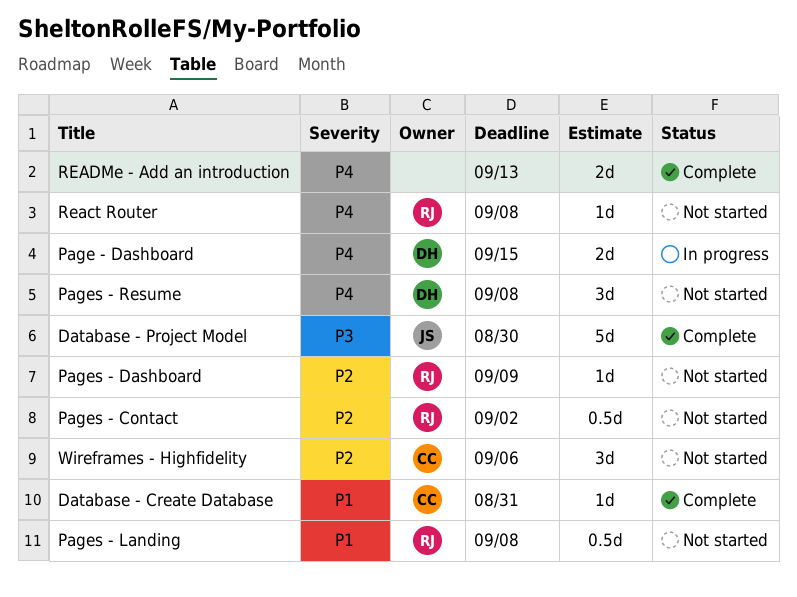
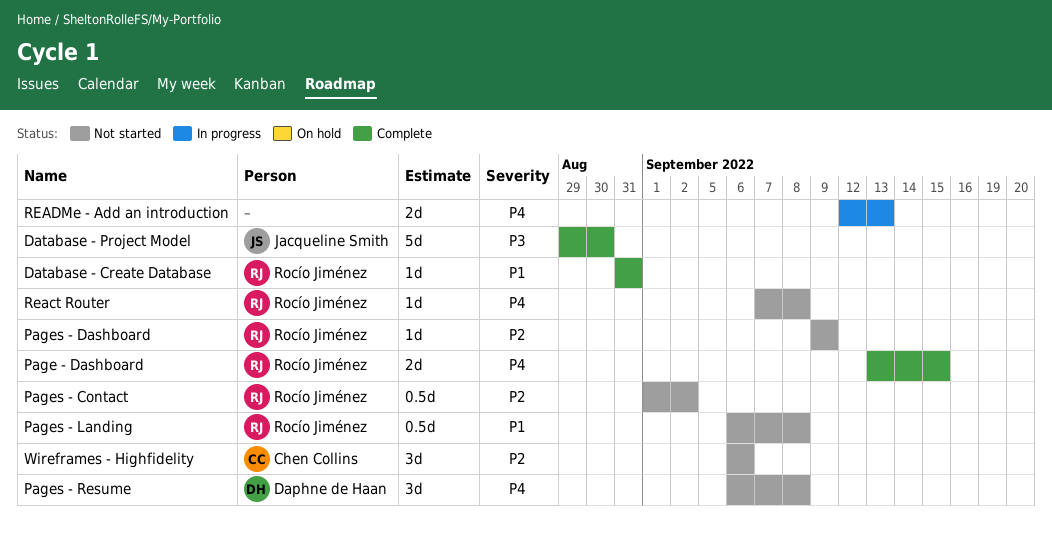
Database - Create Database, owner: Chen Collins -> Rocío Jiménez
Page - Dashboard, status: In progress -> Complete
Page - Dashboard, owner: Daphne de Haan -> Rocío Jiménez
READMe - Add an introduction, status: Complete -> In progress

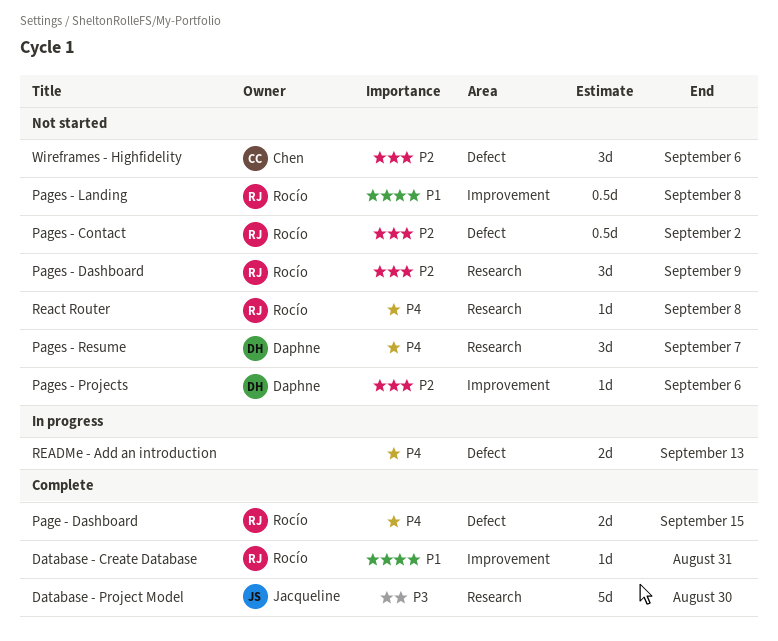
Pages - Dashboard, estimate: 1d -> 3d
Pages - Projects: none -> present
Pages - Resume, due: Sep 8 -> Sep 7

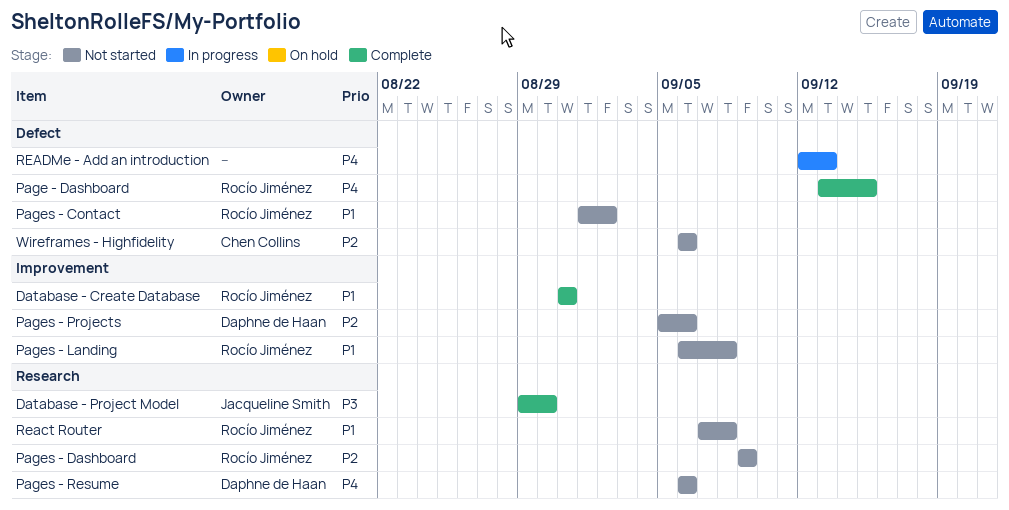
Pages - Contact, priority: P2 -> P1
Pages - Resume, due: Sep 7 -> Sep 6
React Router, priority: P4 -> P1

